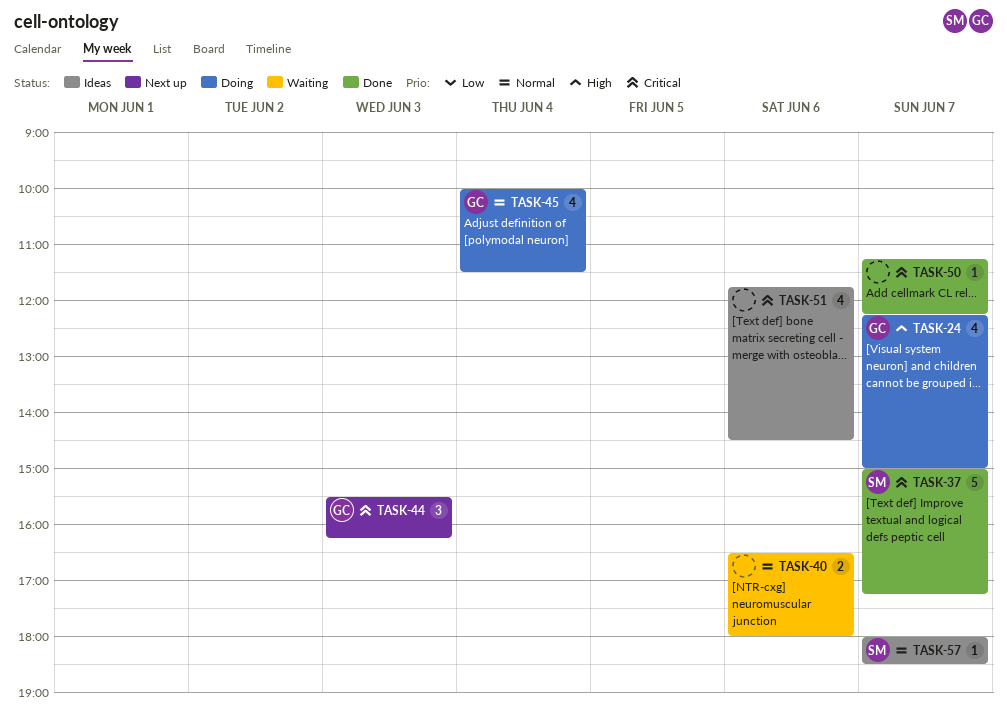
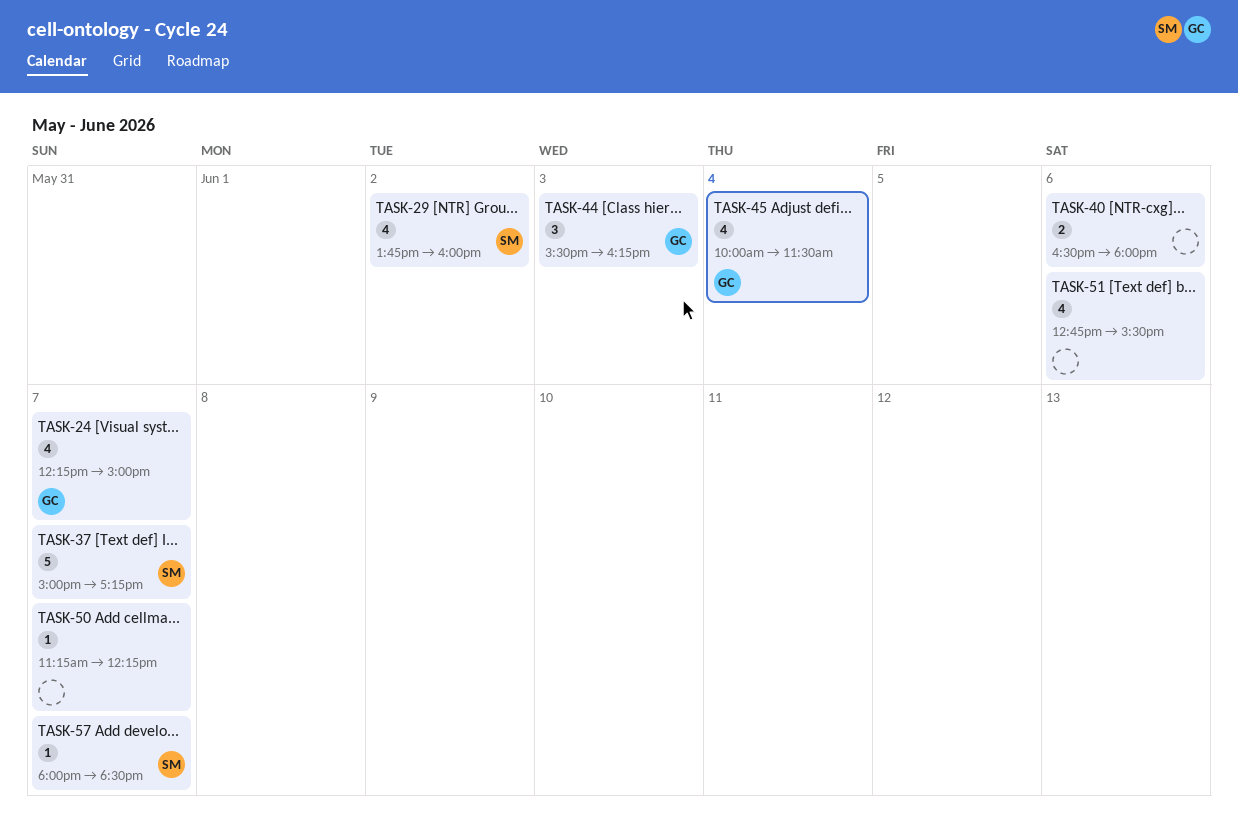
TASK-29: none -> present
TASK-51, begins: 11:45 -> 12:45
TASK-51, ends: 14:30 -> 15:30

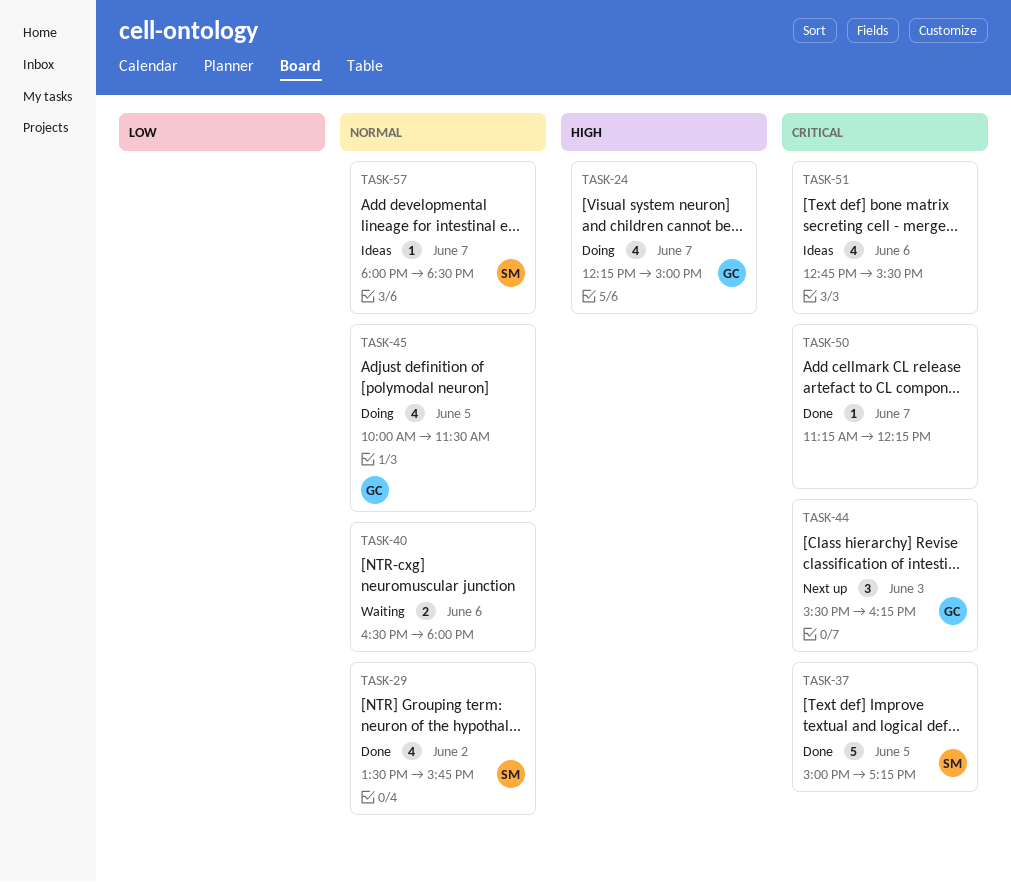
TASK-29, begins: 13:45 -> 13:30
TASK-29, ends: 16:00 -> 15:45
TASK-37, day: Jun 7 -> Jun 5
TASK-45, day: Jun 4 -> Jun 5

